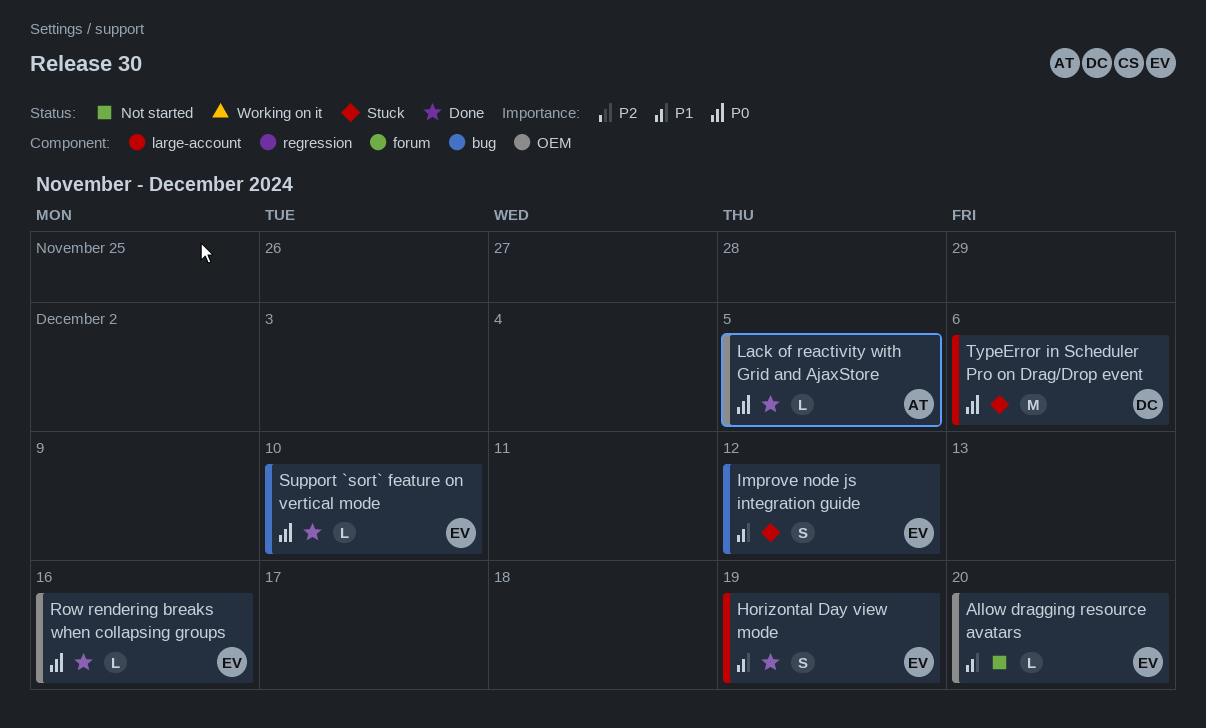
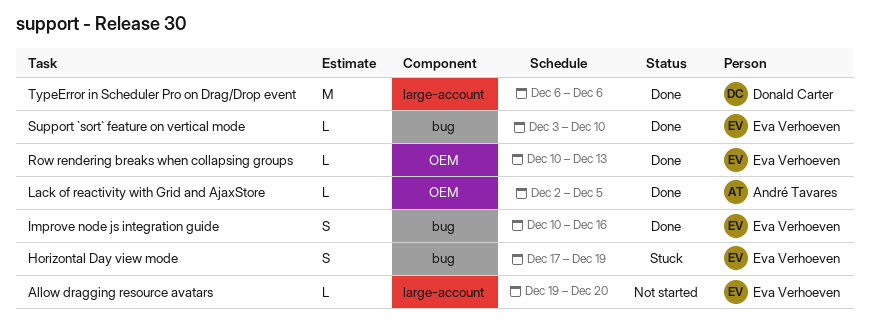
Allow dragging resource avatars, label: OEM -> large-account
Horizontal Day view mode, status: Done -> Stuck
Horizontal Day view mode, label: large-account -> bug
Improve node js integration guide, status: Stuck -> Done
Improve node js integration guide, due: Dec 12 -> Dec 16
Row rendering breaks when collapsing groups, due: Dec 16 -> Dec 13
TypeError in Scheduler Pro on Drag/Drop event, status: Stuck -> Done

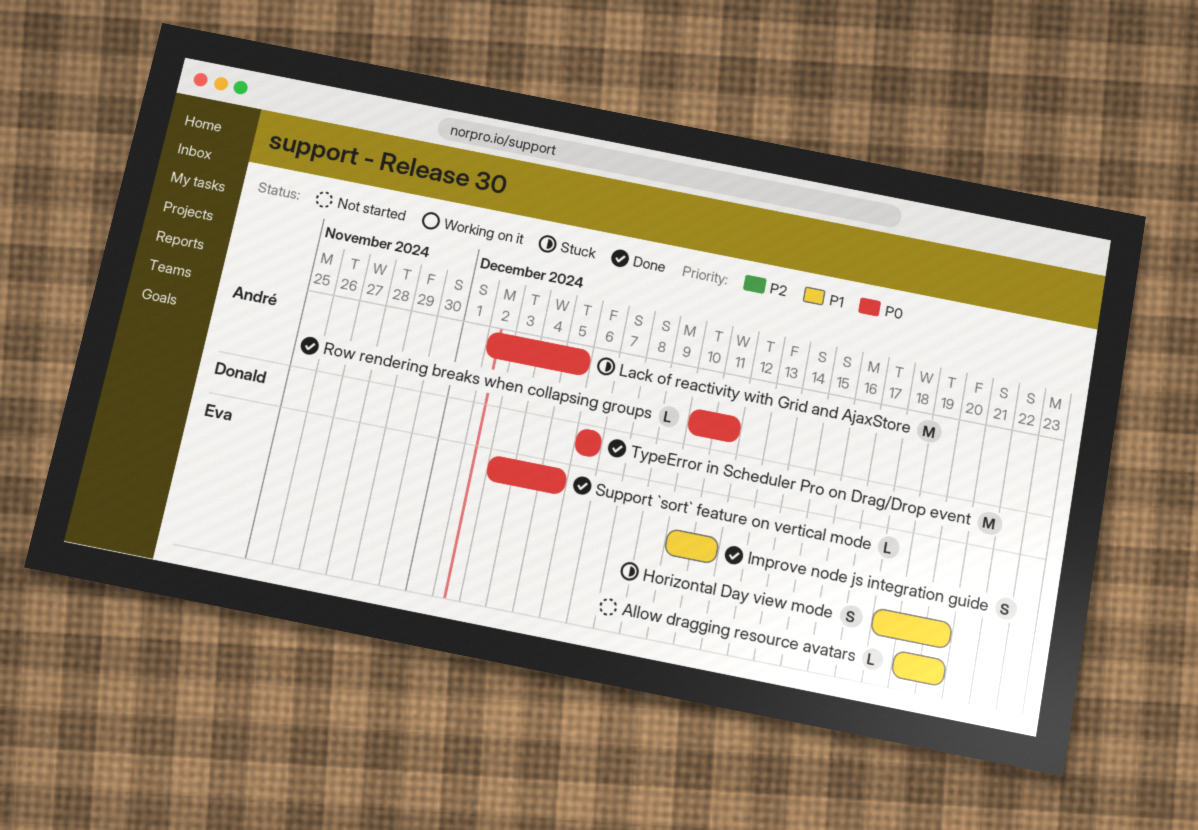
Horizontal Day view mode, start: Dec 17 -> Dec 18
Horizontal Day view mode, due: Dec 19 -> Dec 20
Improve node js integration guide, due: Dec 16 -> Dec 11
Lack of reactivity with Grid and AjaxStore, status: Done -> Stuck
Lack of reactivity with Grid and AjaxStore, estimate: L -> M
Row rendering breaks when collapsing groups, owner: Eva Verhoeven -> André Tavares
Row rendering breaks when collapsing groups, due: Dec 13 -> Dec 11
Support `sort` feature on vertical mode, due: Dec 10 -> Dec 5

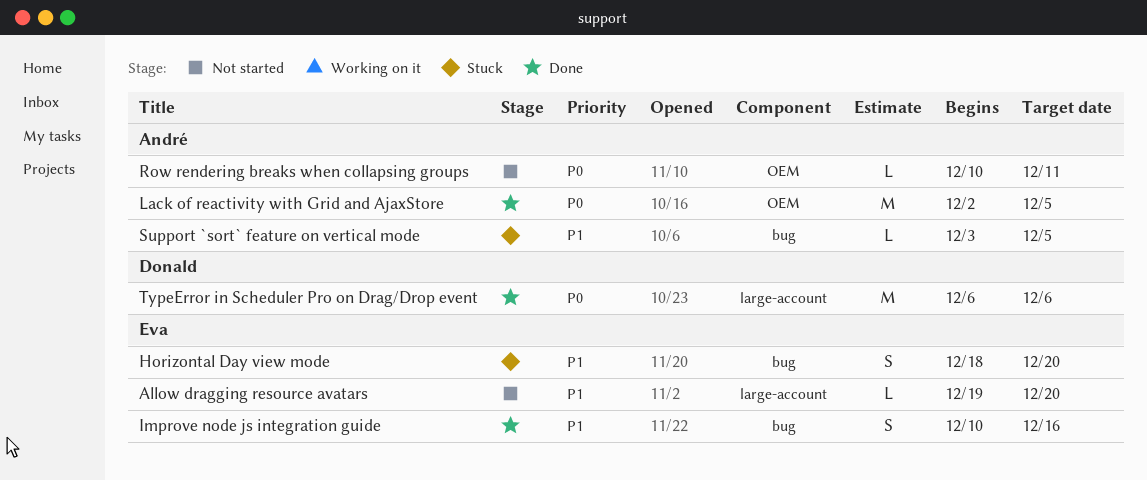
Improve node js integration guide, due: Dec 11 -> Dec 16
Lack of reactivity with Grid and AjaxStore, status: Stuck -> Done
Row rendering breaks when collapsing groups, status: Done -> Not started
Support `sort` feature on vertical mode, status: Done -> Stuck
Support `sort` feature on vertical mode, owner: Eva -> André
Support `sort` feature on vertical mode, priority: P0 -> P1

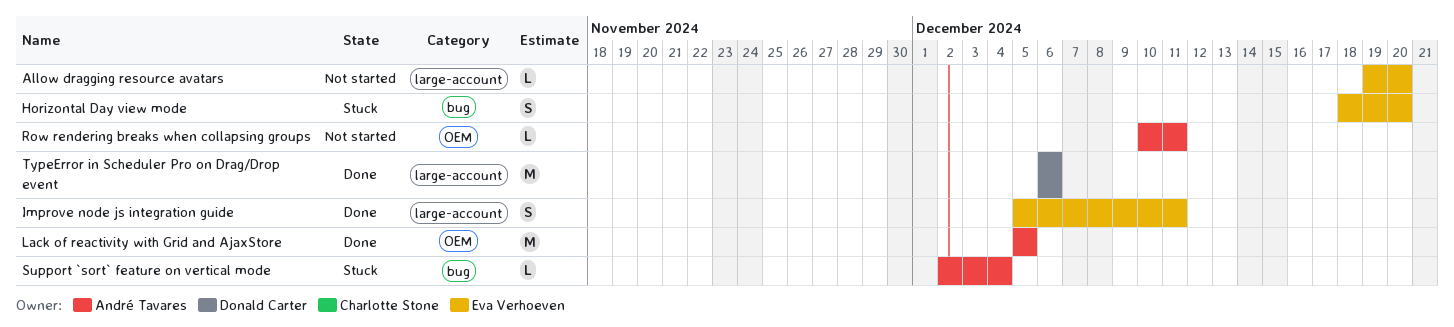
Improve node js integration guide, label: bug -> large-account
Improve node js integration guide, start: Dec 10 -> Dec 5
Improve node js integration guide, due: Dec 16 -> Dec 11
Lack of reactivity with Grid and AjaxStore, start: Dec 2 -> Dec 5
Support `sort` feature on vertical mode, start: Dec 3 -> Dec 2
Support `sort` feature on vertical mode, due: Dec 5 -> Dec 4

